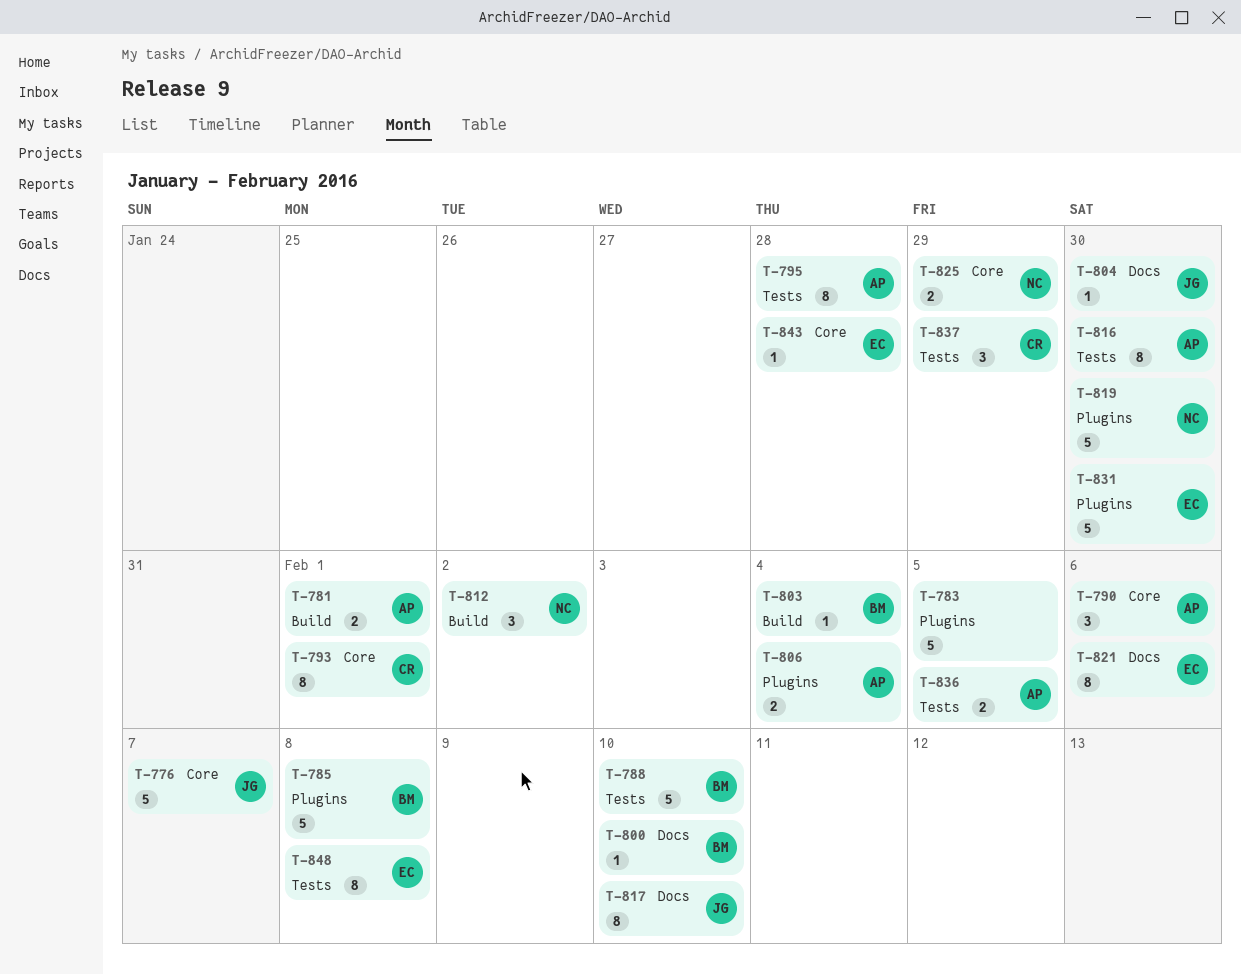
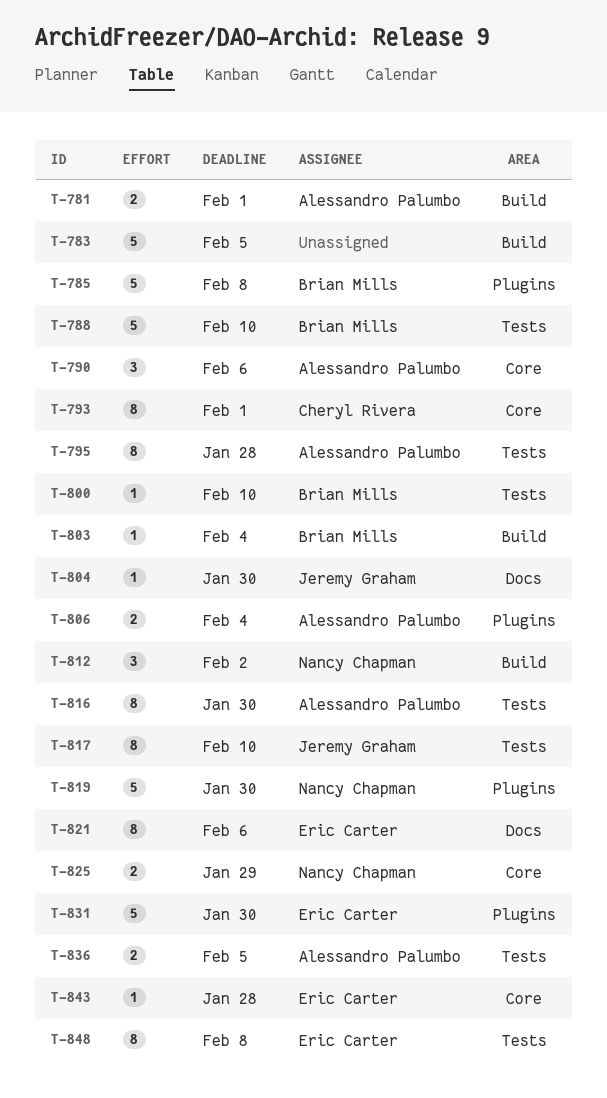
T-776: present -> none
T-783, label: Plugins -> Build
T-800, label: Docs -> Tests
T-817, label: Docs -> Tests
T-837: present -> none

